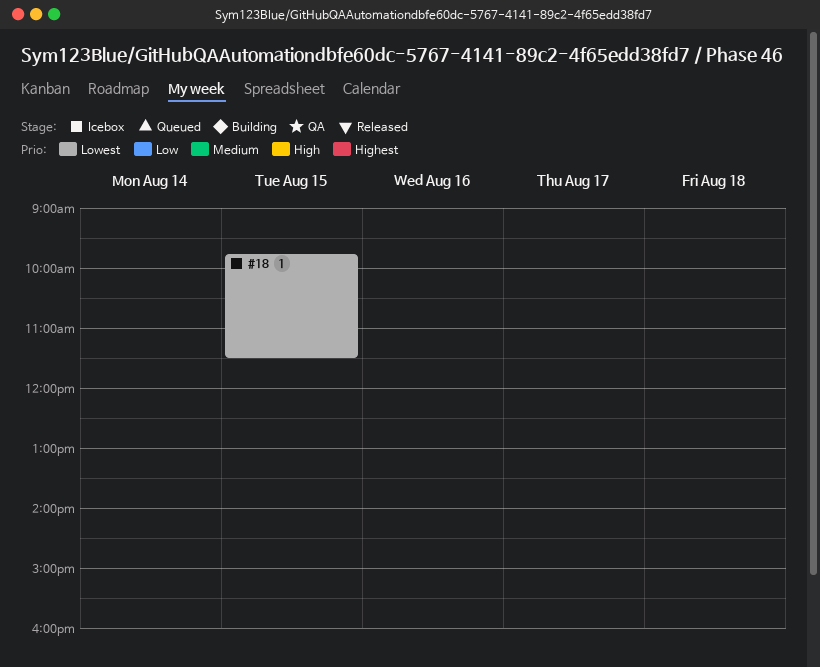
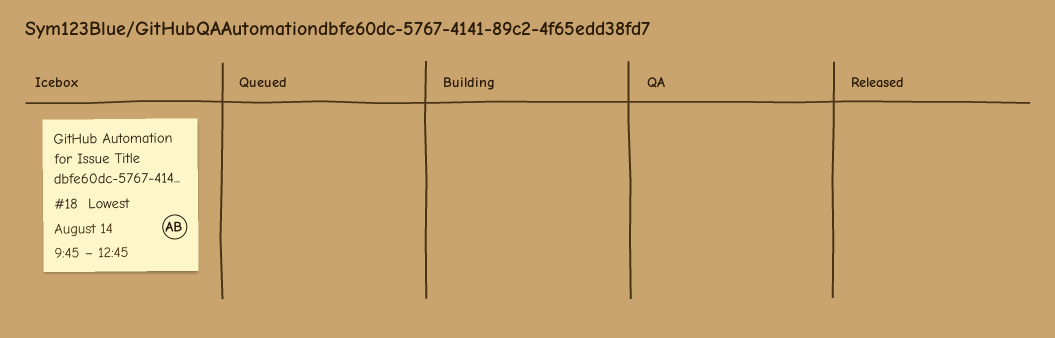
#18, day: Aug 15 -> Aug 14
#18, ends: 11:30 -> 12:45

